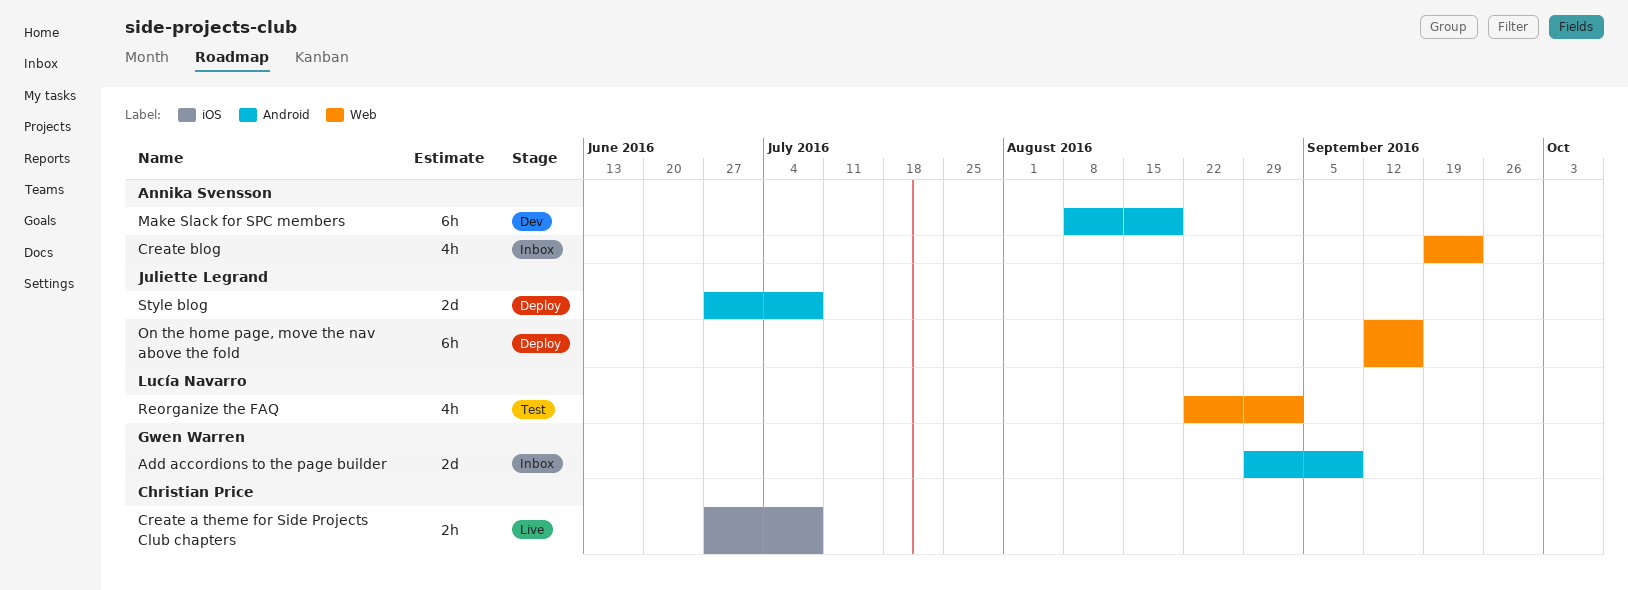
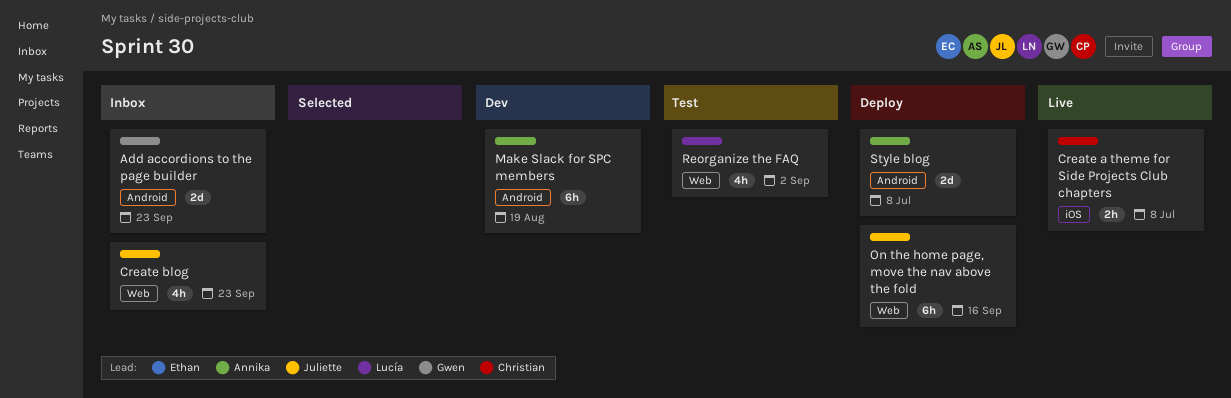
Add accordions to the page builder, due: Sep 9 -> Sep 23
Create blog, owner: Annika Svensson -> Juliette Legrand
Style blog, owner: Juliette Legrand -> Annika Svensson

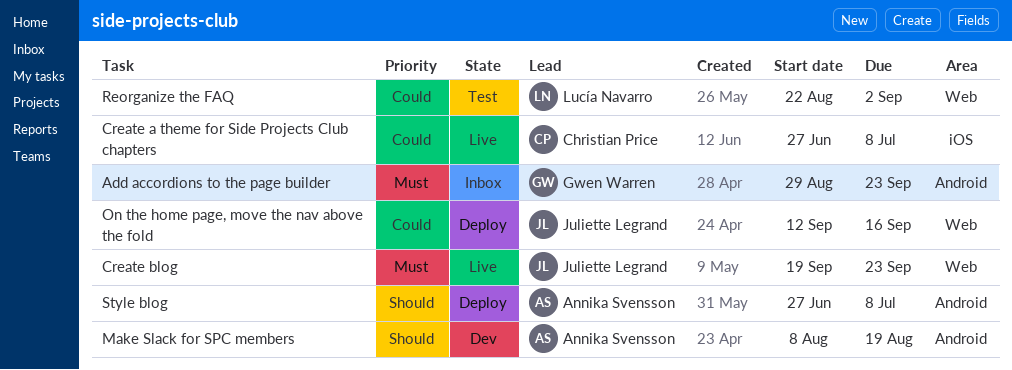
Create blog, status: Inbox -> Live

